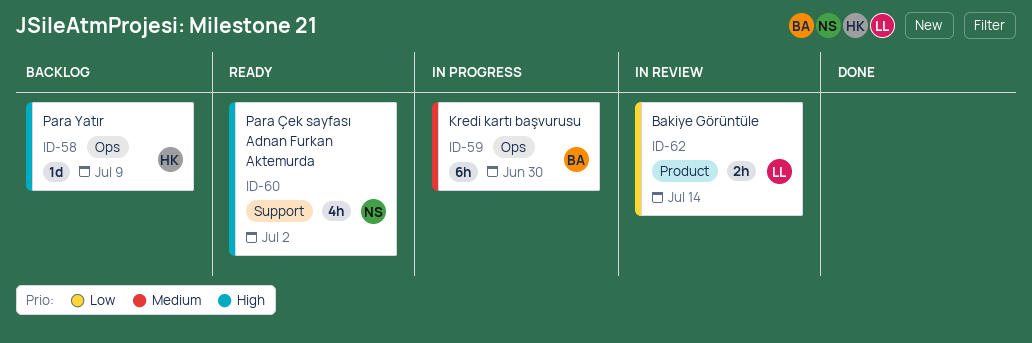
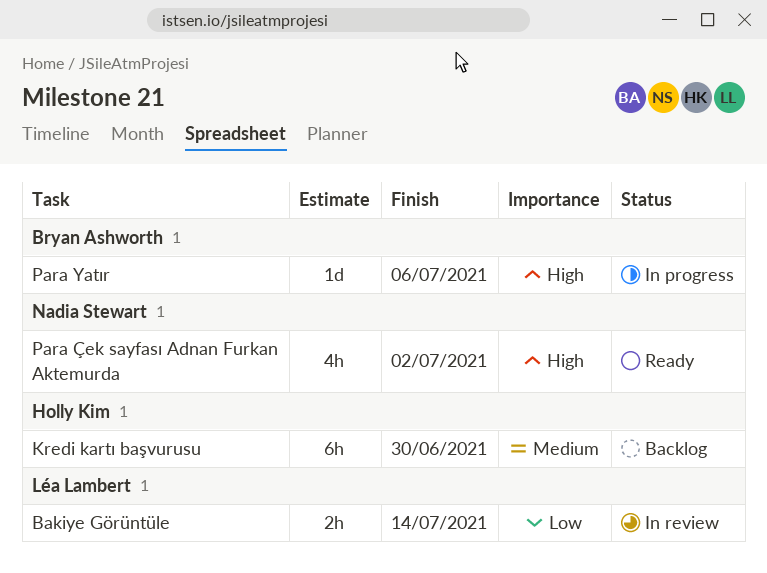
Kredi kartı başvurusu, status: In progress -> Backlog
Kredi kartı başvurusu, owner: Bryan Ashworth -> Holly Kim
Para Yatır, status: Backlog -> In progress
Para Yatır, owner: Holly Kim -> Bryan Ashworth
Para Yatır, due: Jul 9 -> Jul 6

